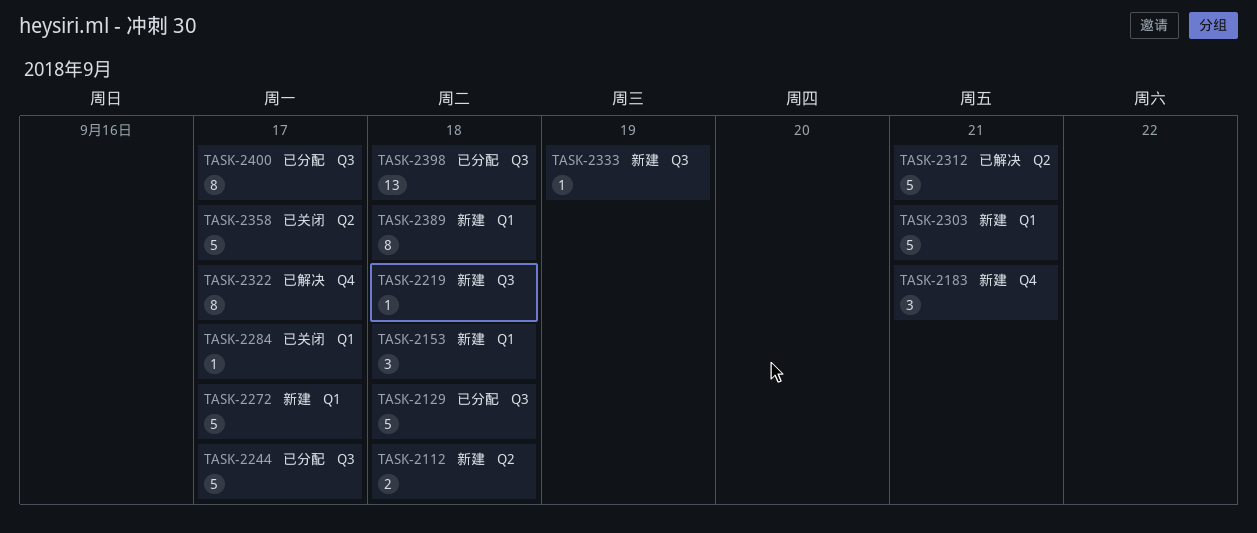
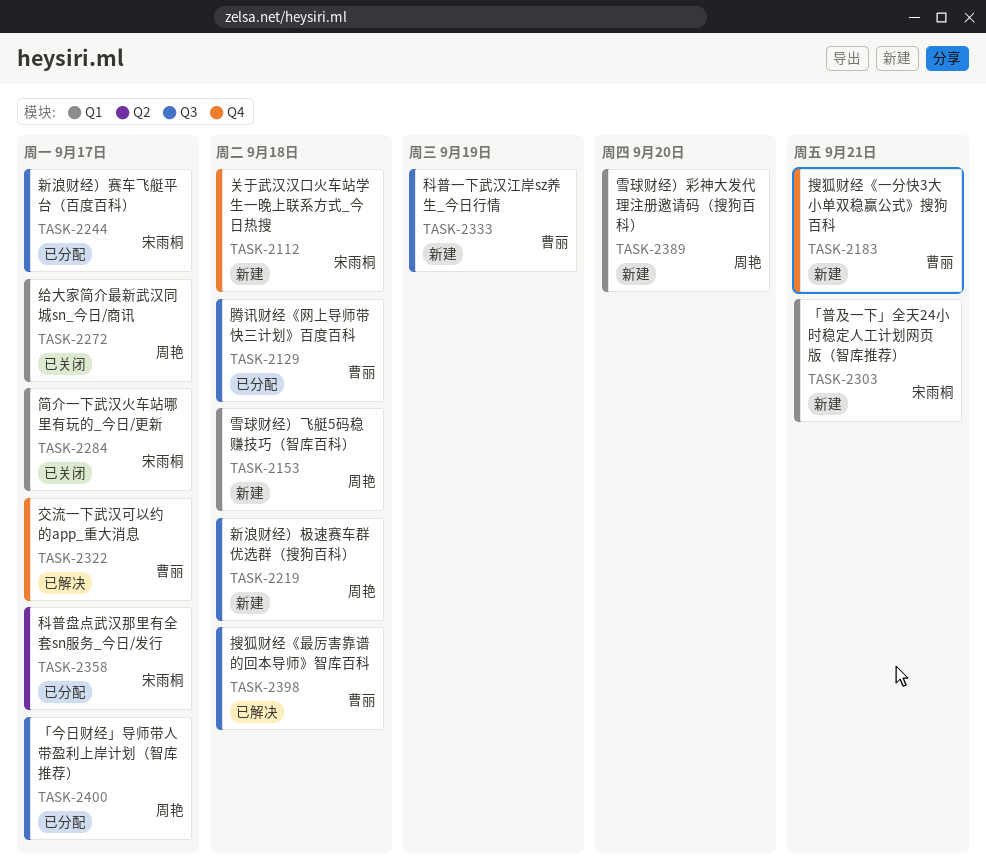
TASK-2112, label: Q2 -> Q4
TASK-2272, status: 新建 -> 已关闭
TASK-2312: present -> none
TASK-2358, status: 已关闭 -> 已分配
TASK-2389, due: Sep 18 -> Sep 20
TASK-2398, status: 已分配 -> 已解决

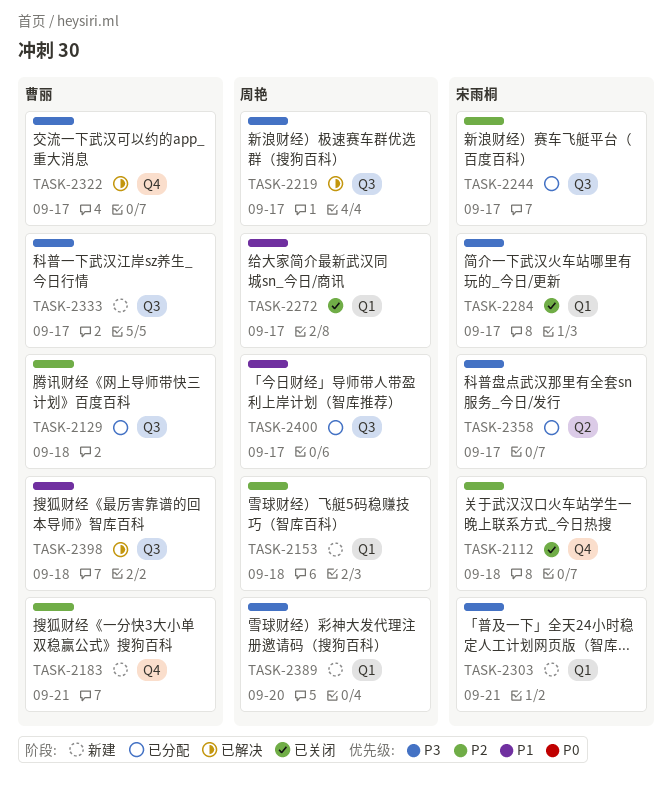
TASK-2112, status: 新建 -> 已关闭
TASK-2219, status: 新建 -> 已解决
TASK-2219, due: Sep 18 -> Sep 17
TASK-2333, due: Sep 19 -> Sep 17

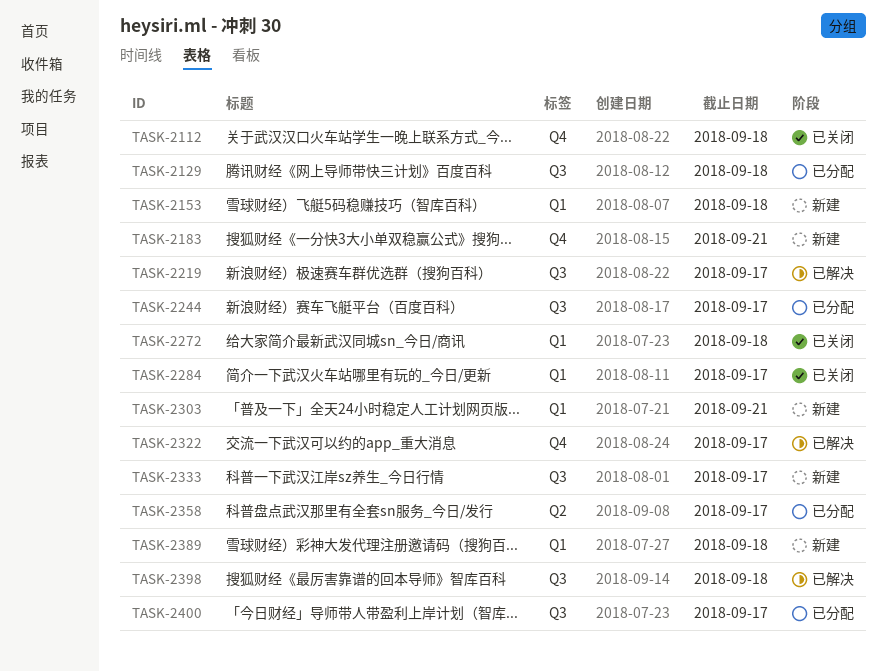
TASK-2272, due: Sep 17 -> Sep 18
TASK-2389, due: Sep 20 -> Sep 18

